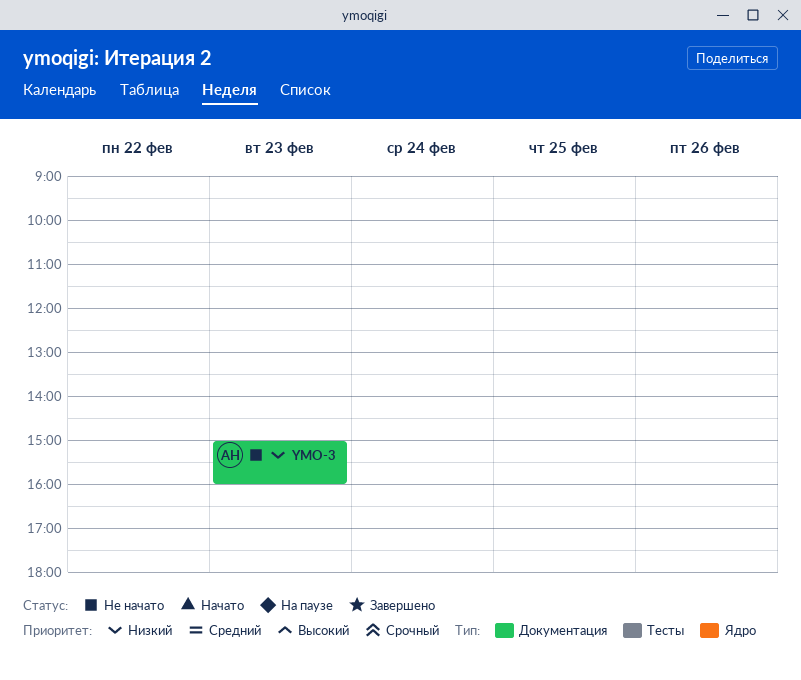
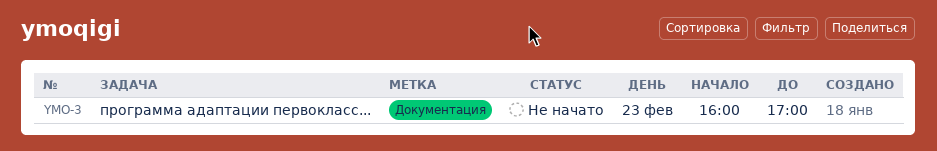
YMO-3, begins: 15:00 -> 16:00
YMO-3, ends: 16:00 -> 17:00

